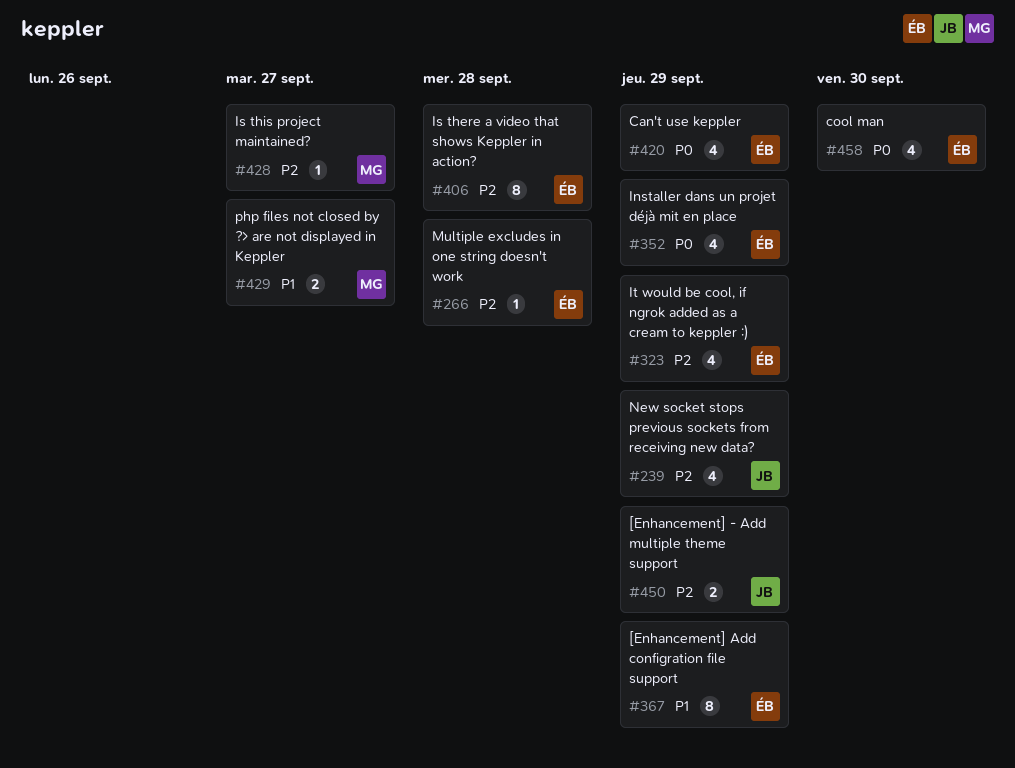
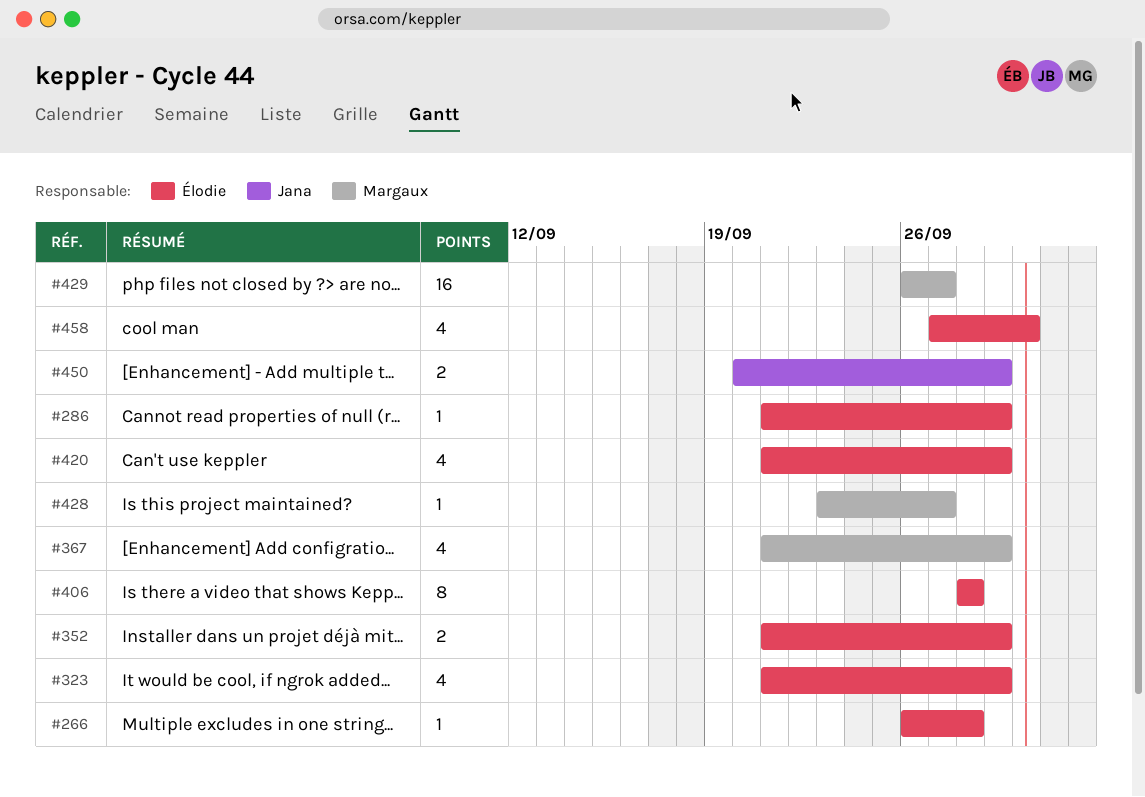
#239: present -> none
#286: none -> present
#352, estimate: 4 -> 2
#367, owner: Élodie -> Margaux
#367, estimate: 8 -> 4
#429, estimate: 2 -> 16

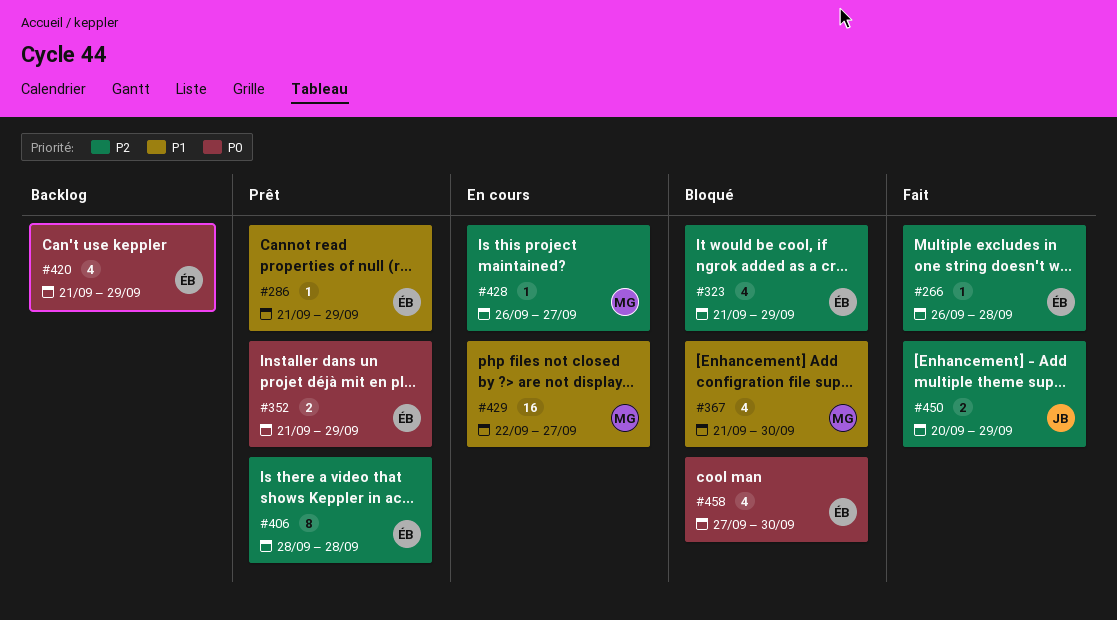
#367, due: Sep 29 -> Sep 30
#428, start: Sep 23 -> Sep 26
#429, start: Sep 26 -> Sep 22

